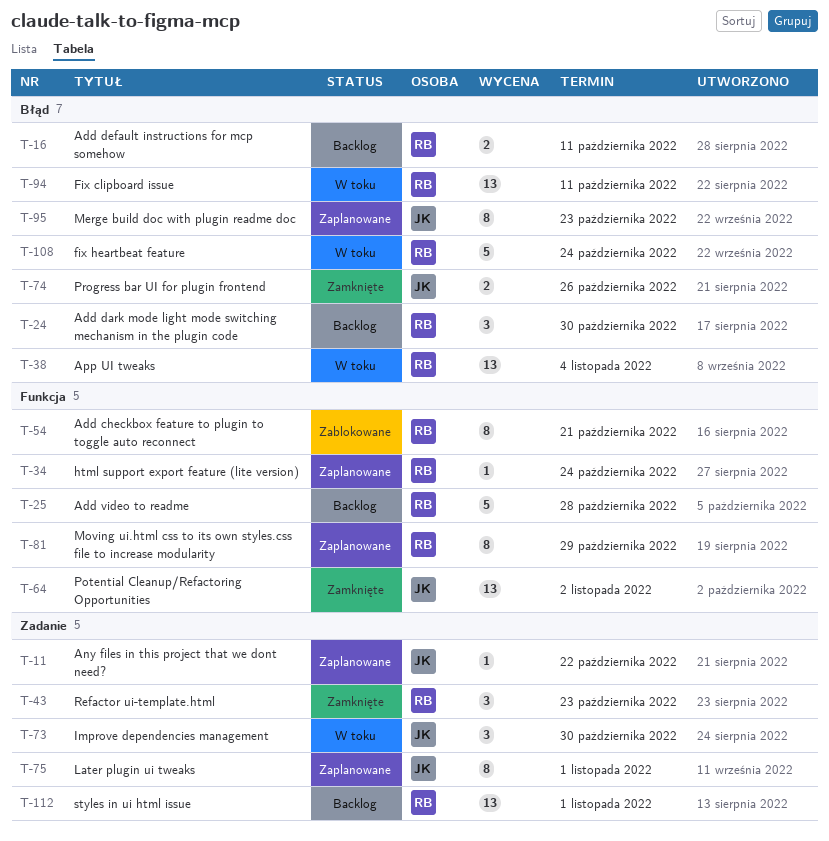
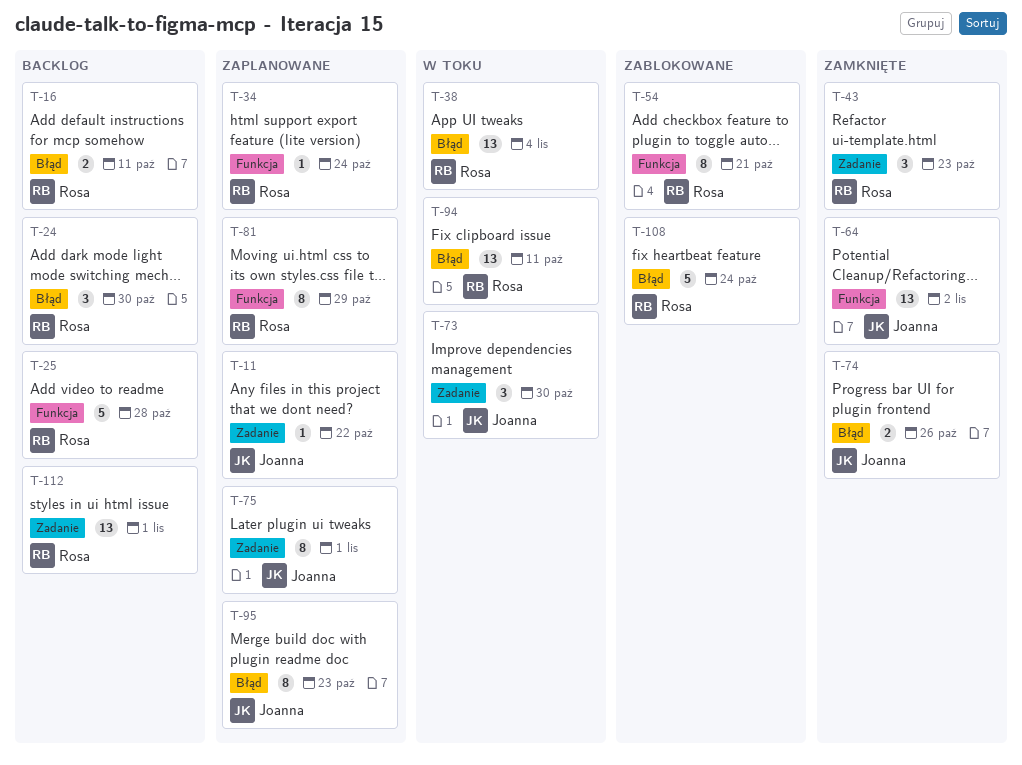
T-108, status: W toku -> Zablokowane

